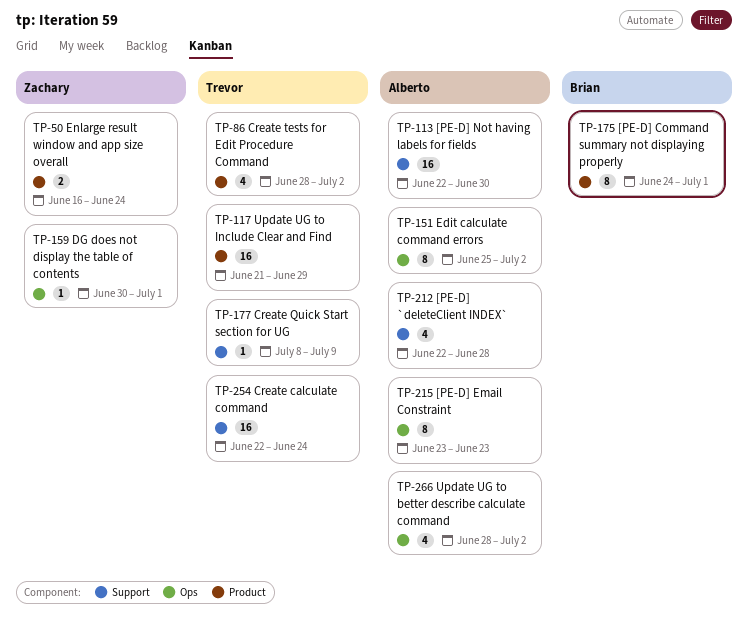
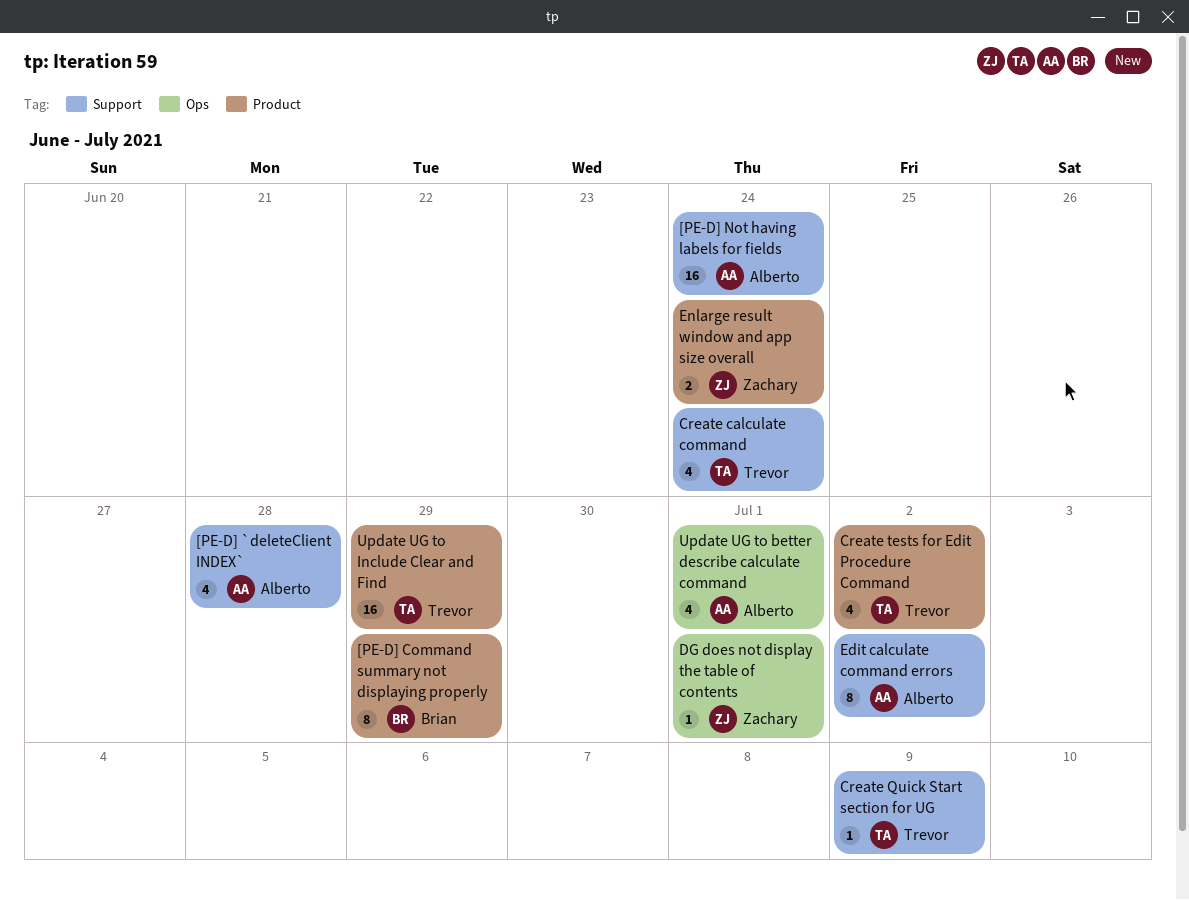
[PE-D] Command summary not displaying properly, due: Jul 1 -> Jun 29
[PE-D] Email Constraint: present -> none
[PE-D] Not having labels for fields, due: Jun 30 -> Jun 24
Create calculate command, estimate: 16 -> 4
Edit calculate command errors, label: Ops -> Support
Update UG to better describe calculate command, due: Jul 2 -> Jul 1

